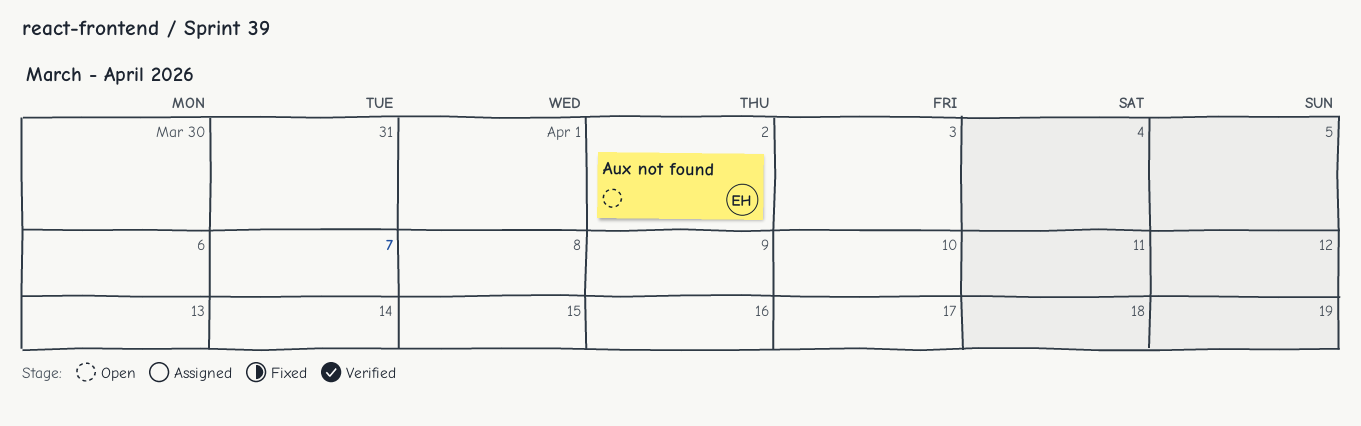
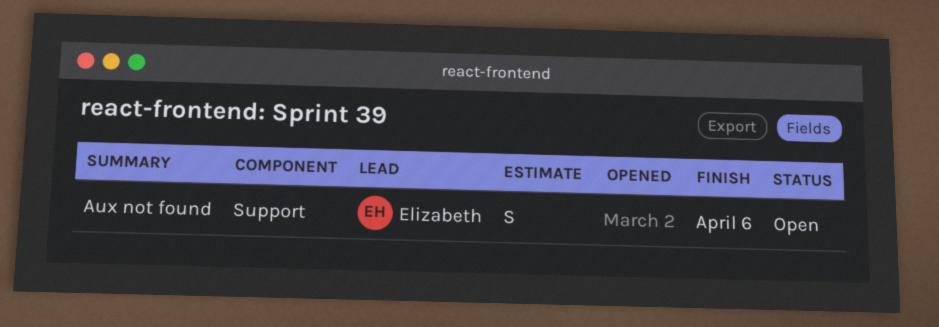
Aux not found, due: Apr 2 -> Apr 6

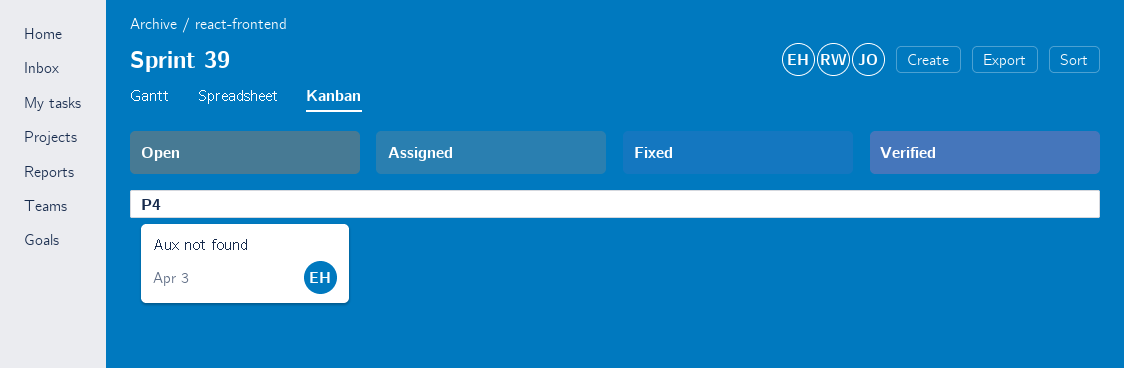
Aux not found, due: Apr 6 -> Apr 3

